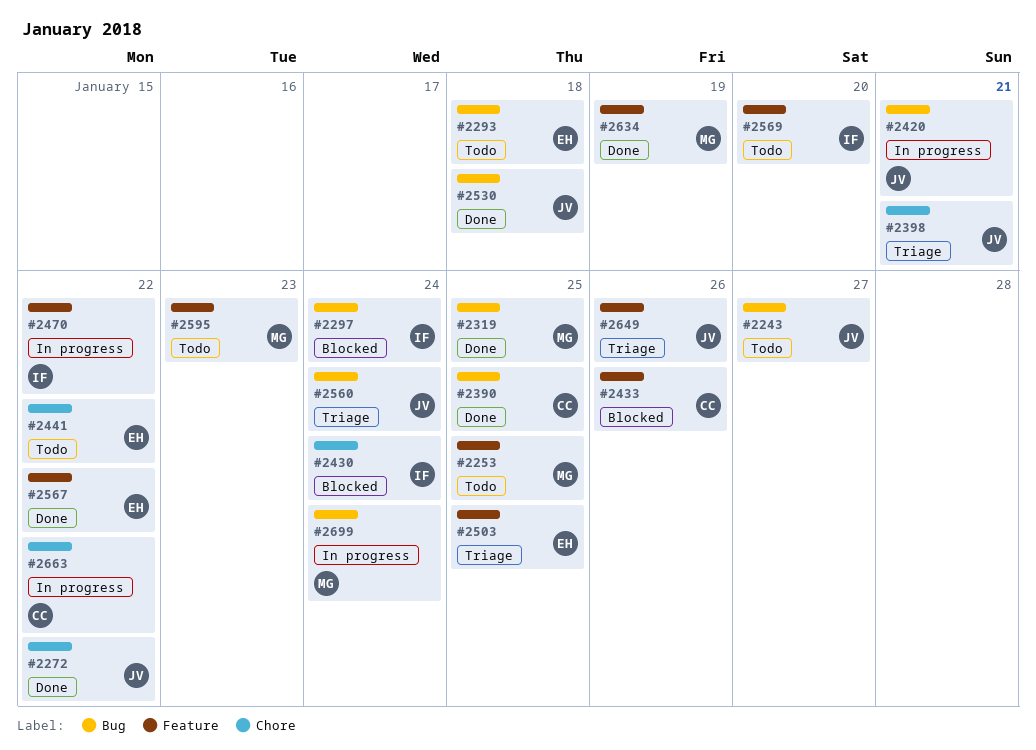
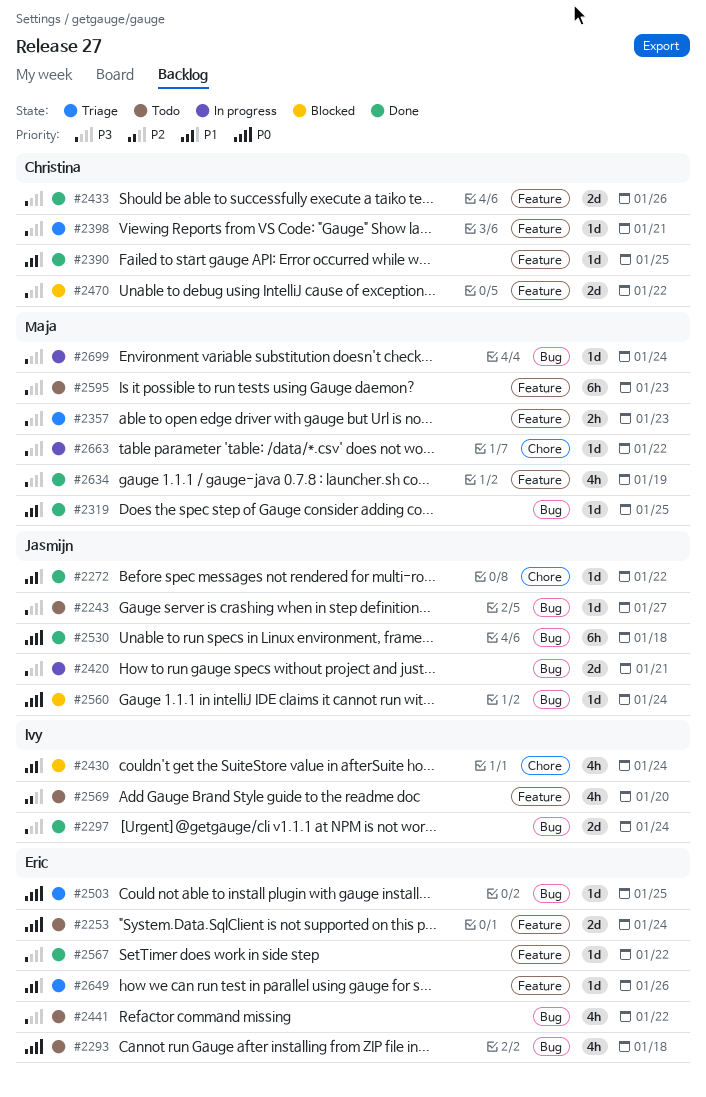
#2253, owner: Maja -> Eric
#2253, due: Jan 25 -> Jan 24
#2297, status: Blocked -> Done
#2357: none -> present
#2390, label: Bug -> Feature
#2398, owner: Jasmijn -> Christina
#2398, label: Chore -> Feature
#2433, status: Blocked -> Done
#2441, label: Chore -> Bug
#2470, status: In progress -> Blocked
#2470, owner: Ivy -> Christina
#2503, label: Feature -> Bug
#2560, status: Triage -> Blocked
#2649, owner: Jasmijn -> Eric
#2663, owner: Christina -> Maja

